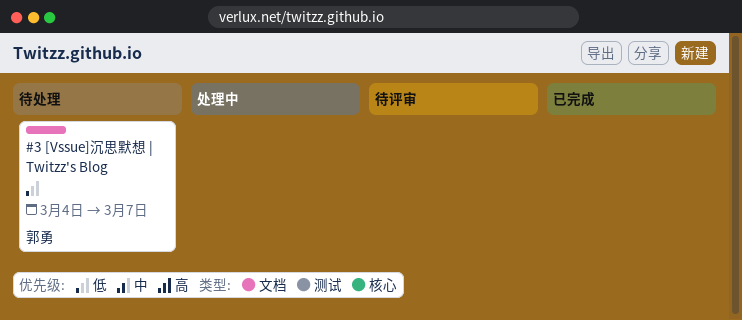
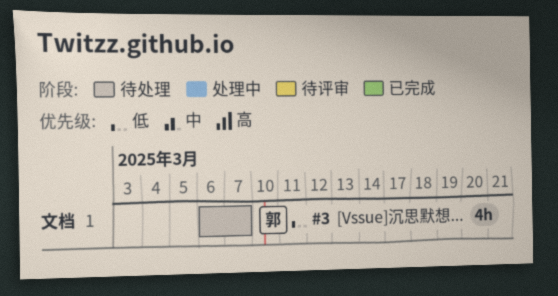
#3, start: Mar 4 -> Mar 6

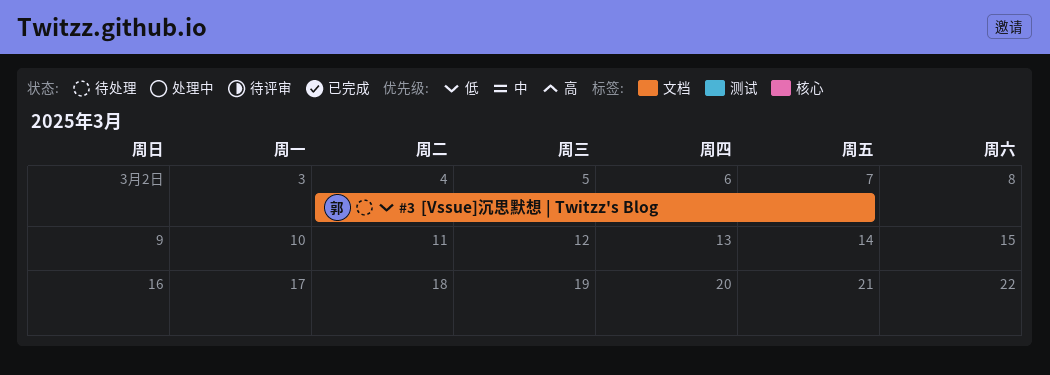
#3, start: Mar 6 -> Mar 4

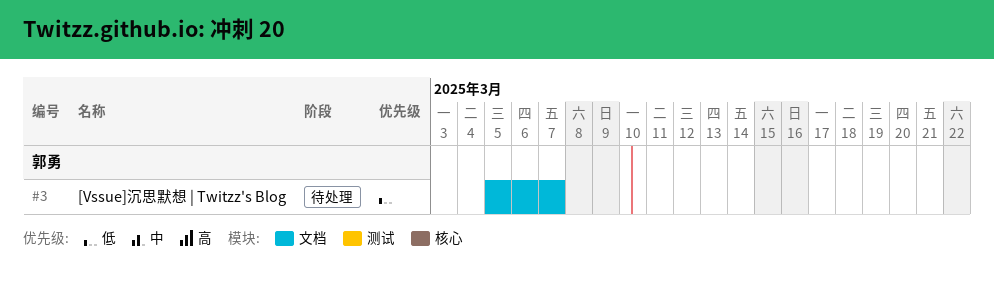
#3, start: Mar 4 -> Mar 5

